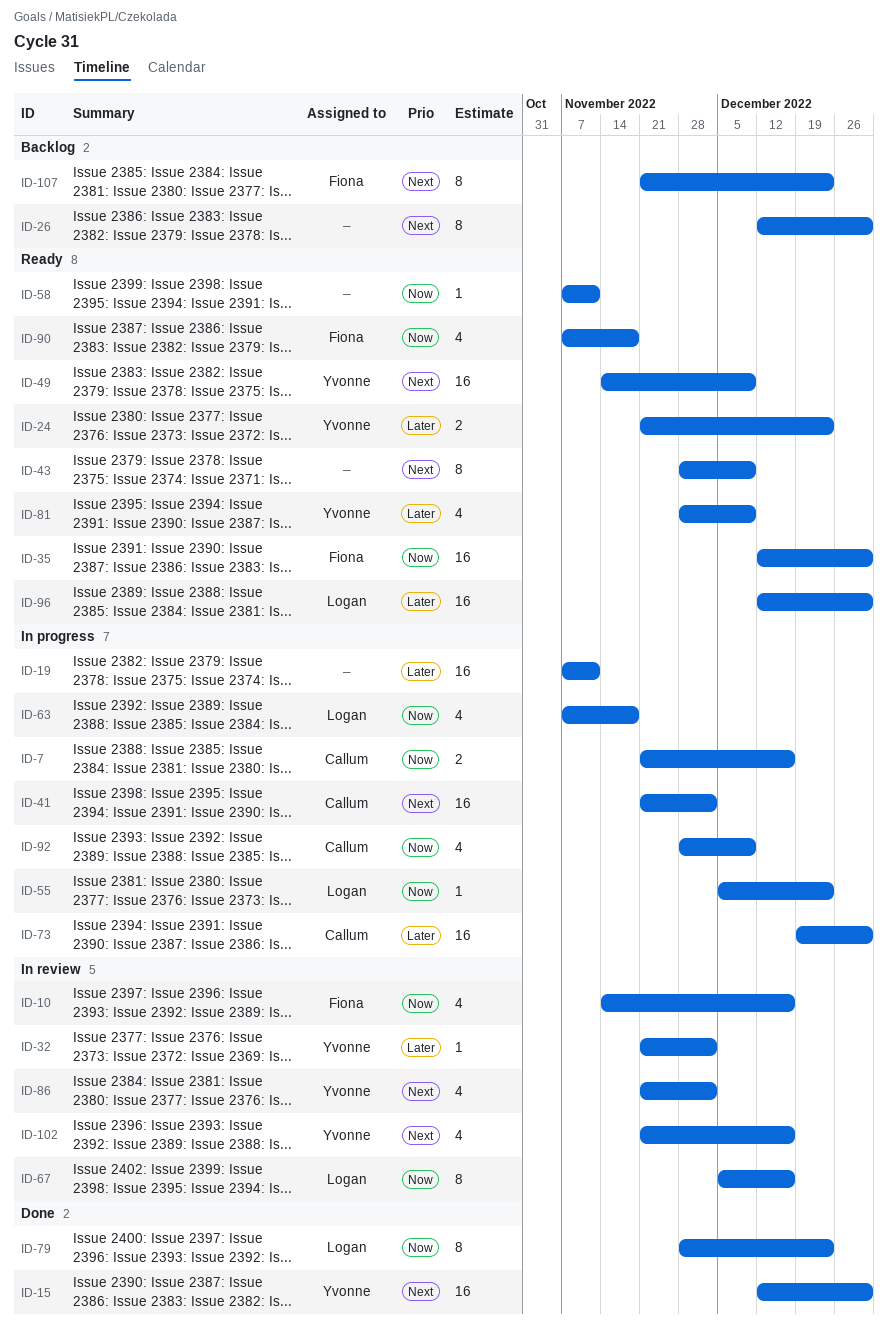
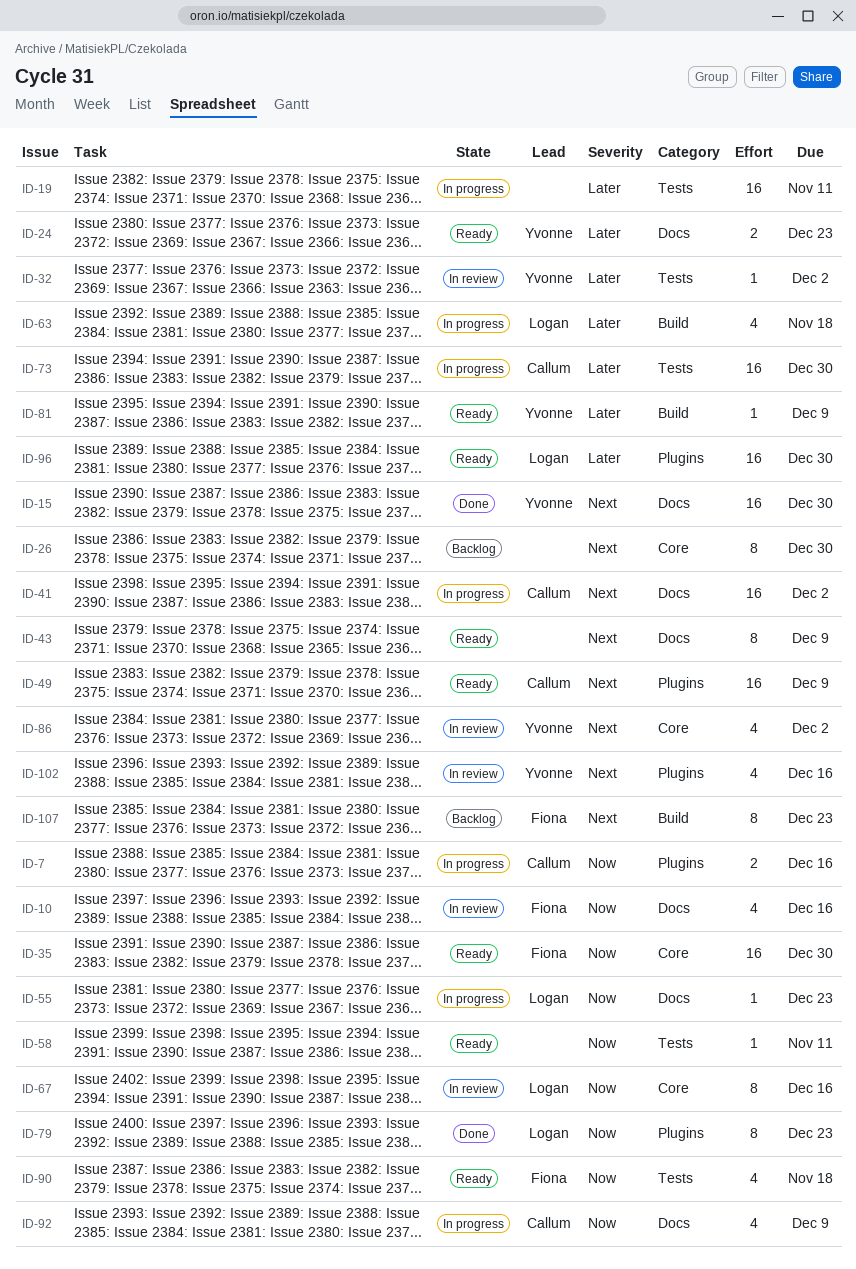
ID-49, owner: Yvonne -> Callum
ID-63, priority: Now -> Later
ID-81, estimate: 4 -> 1

